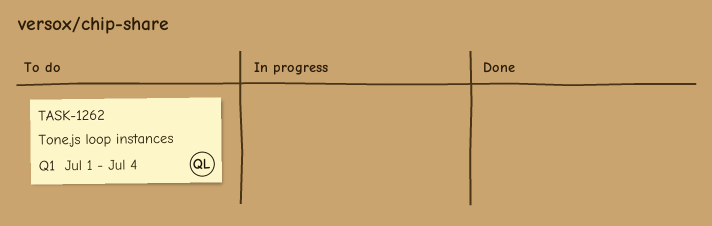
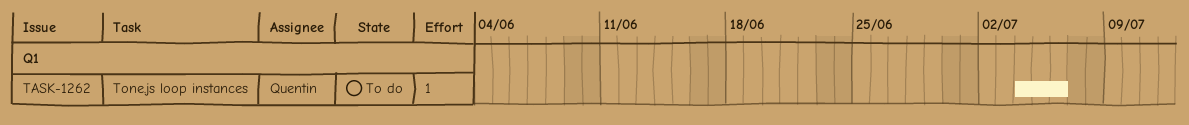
TASK-1262, start: Jul 1 -> Jul 4
TASK-1262, due: Jul 4 -> Jul 6

